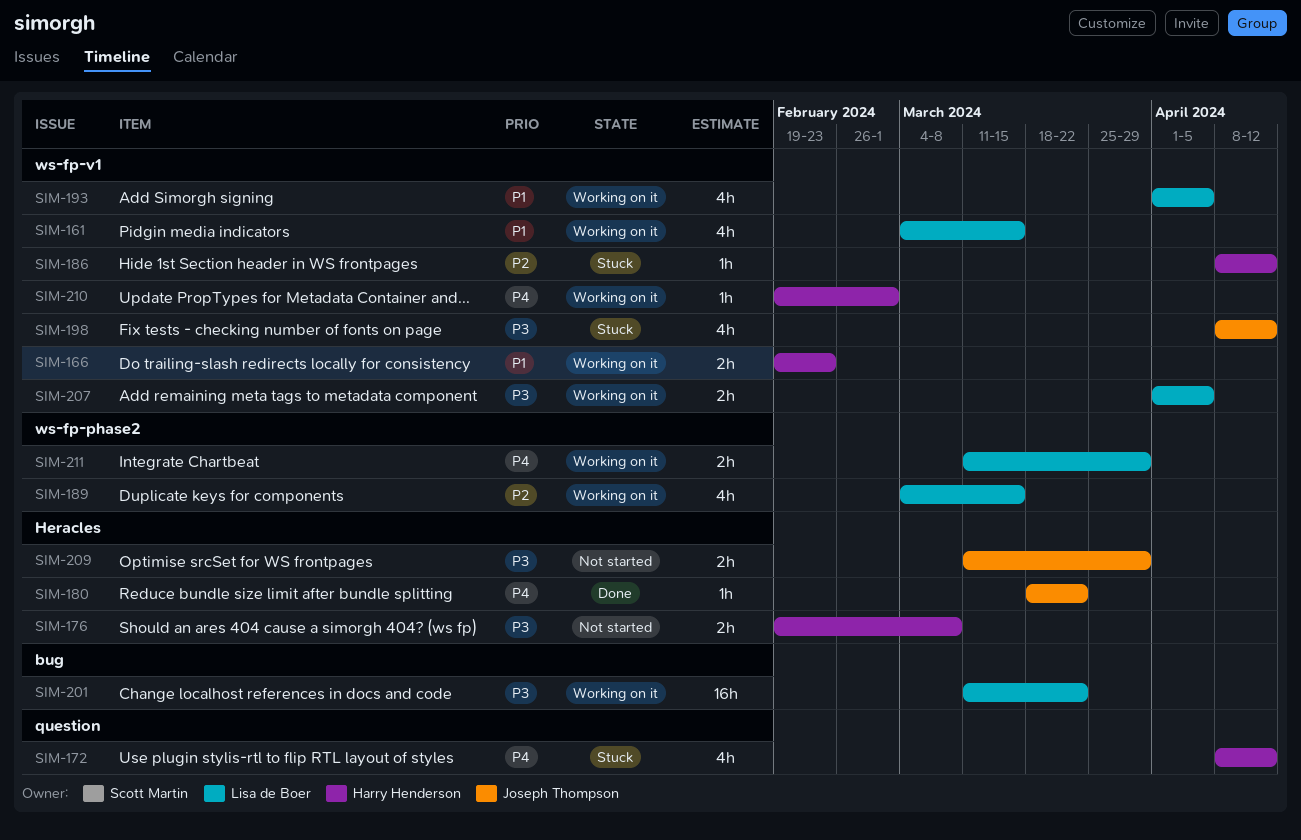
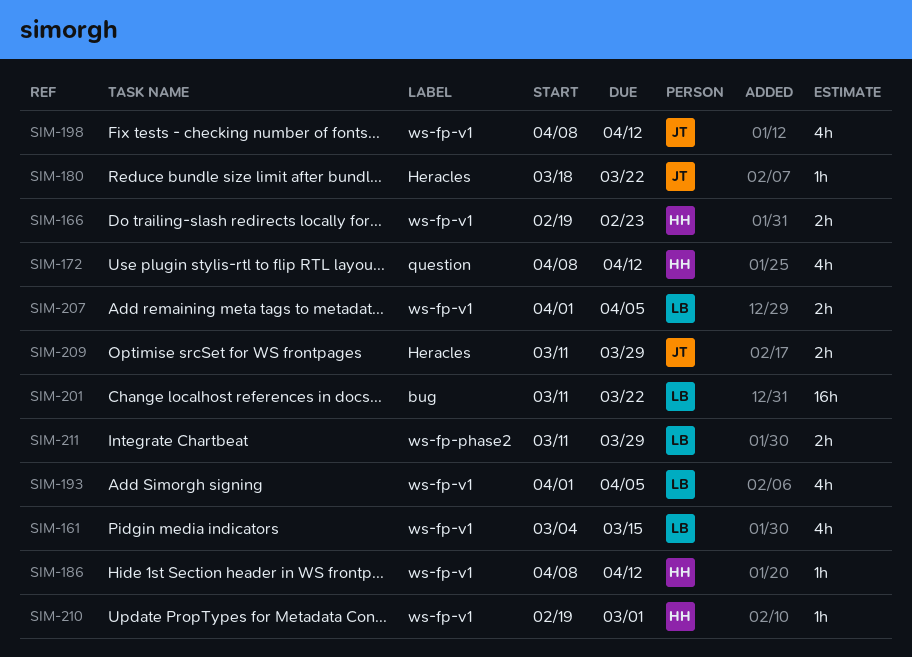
SIM-176: present -> none
SIM-189: present -> none

